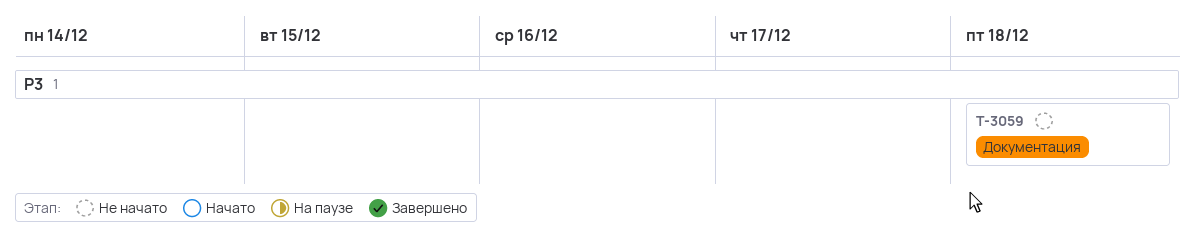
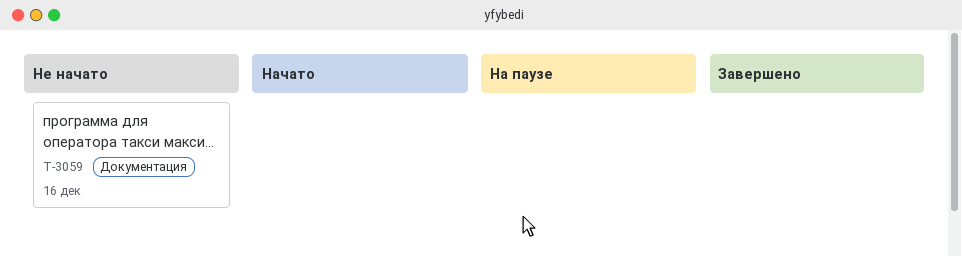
T-3059, due: Dec 18 -> Dec 16

